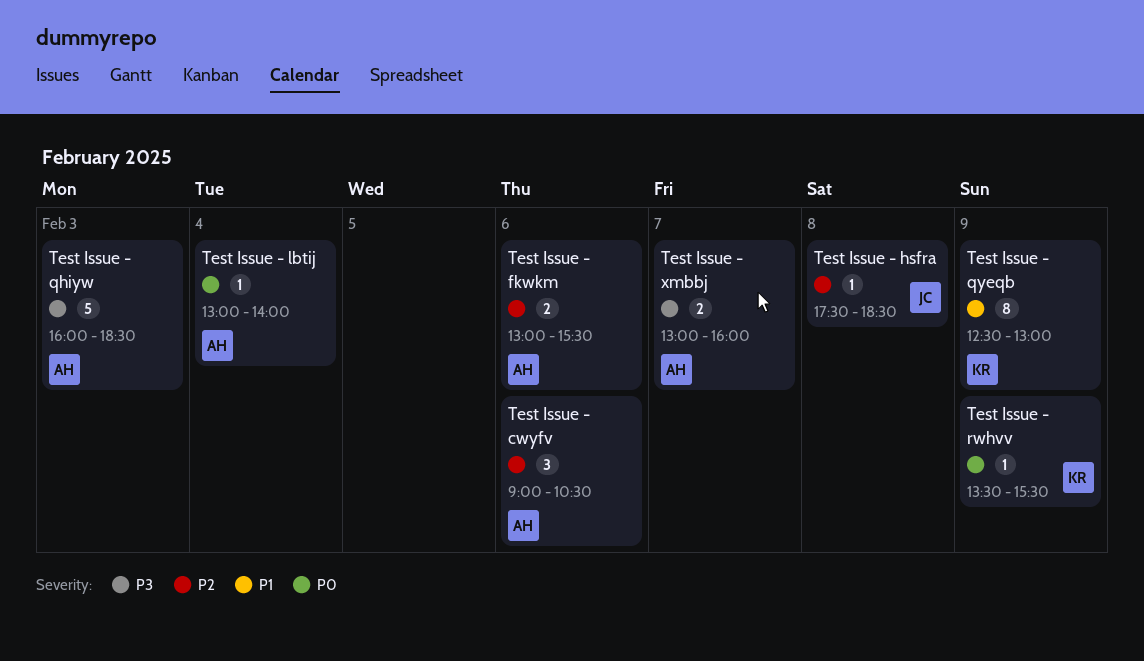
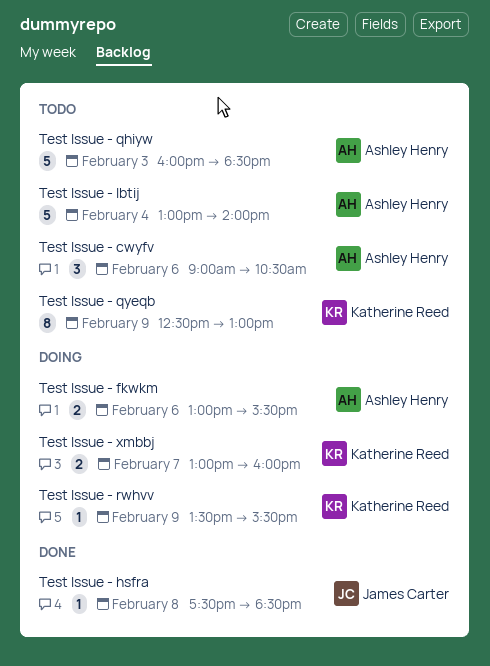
Test Issue - lbtij, estimate: 1 -> 5
Test Issue - xmbbj, owner: Ashley Henry -> Katherine Reed

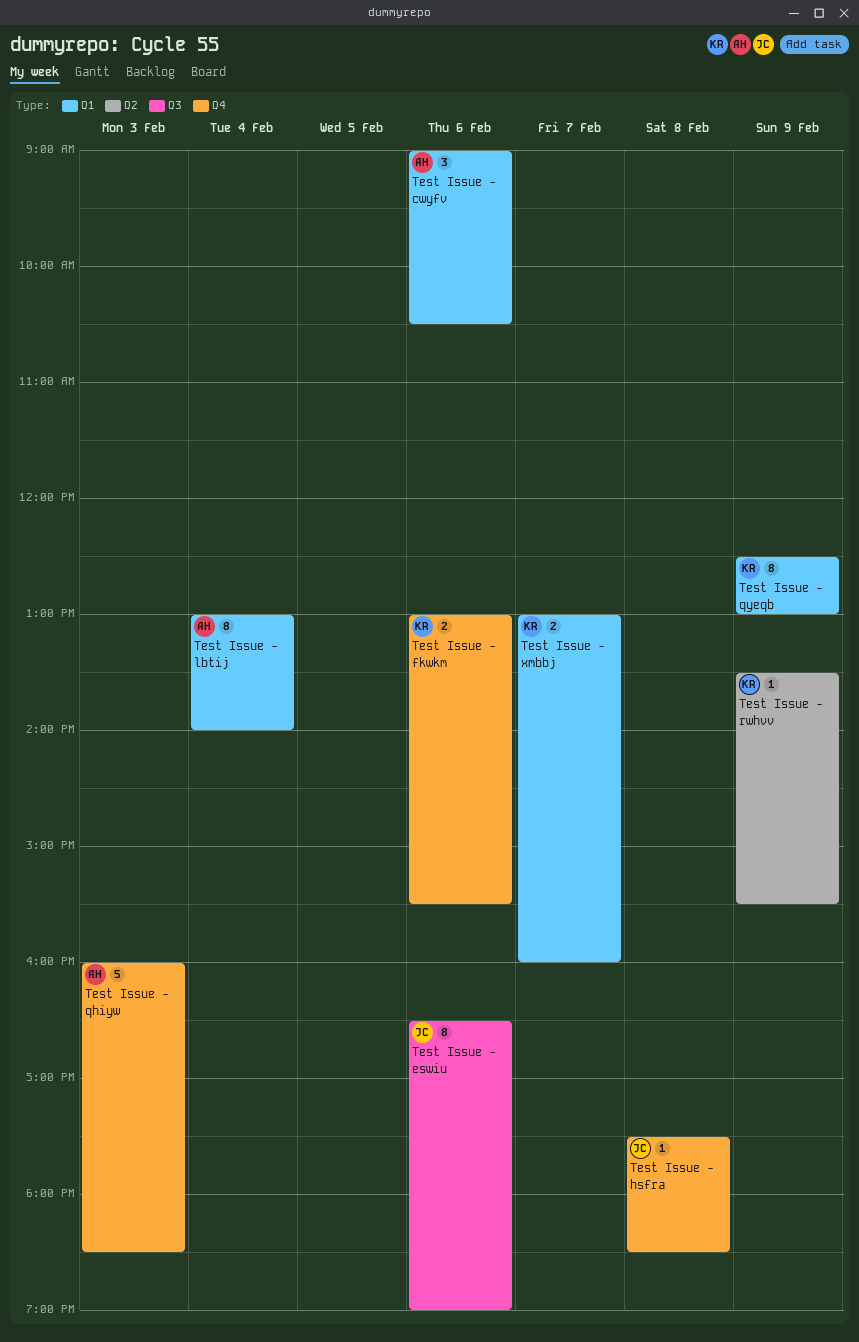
Test Issue - eswiu: none -> present
Test Issue - fkwkm, owner: Ashley Henry -> Katherine Reed
Test Issue - lbtij, estimate: 5 -> 8

